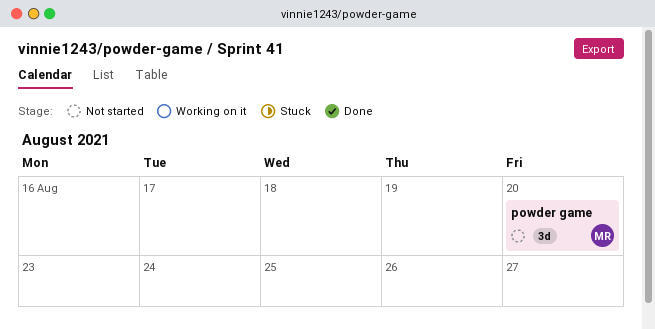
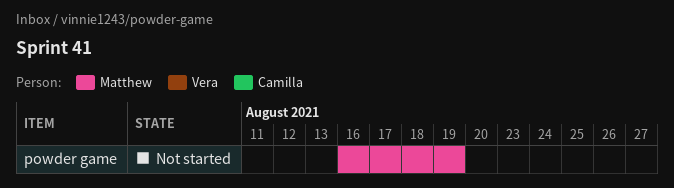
powder game, due: Aug 20 -> Aug 19

